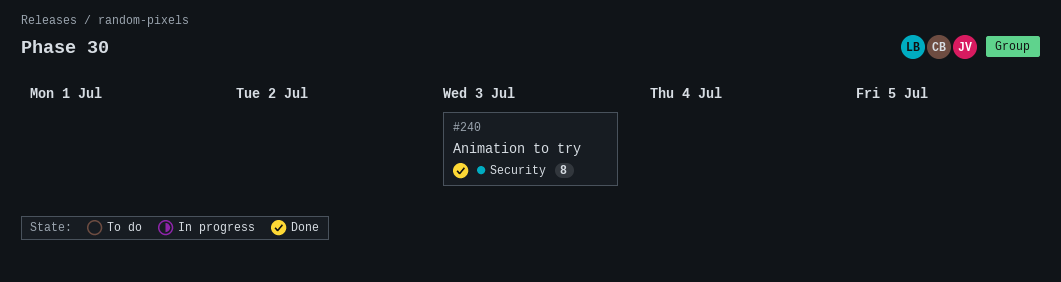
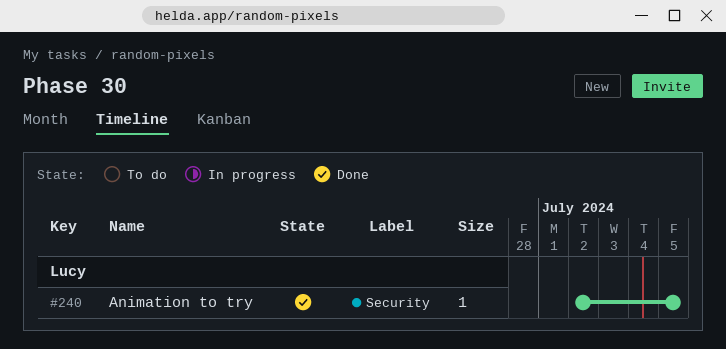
#240, estimate: 8 -> 1
#240, due: Jul 3 -> Jul 5

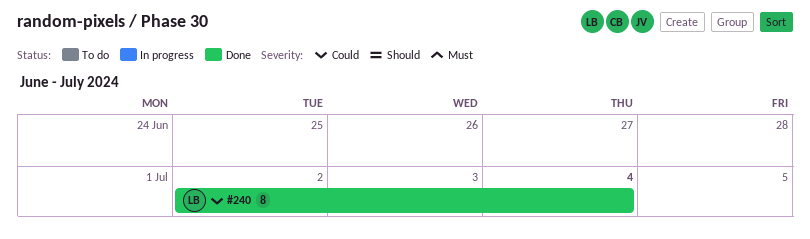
#240, estimate: 1 -> 8
#240, due: Jul 5 -> Jul 4

